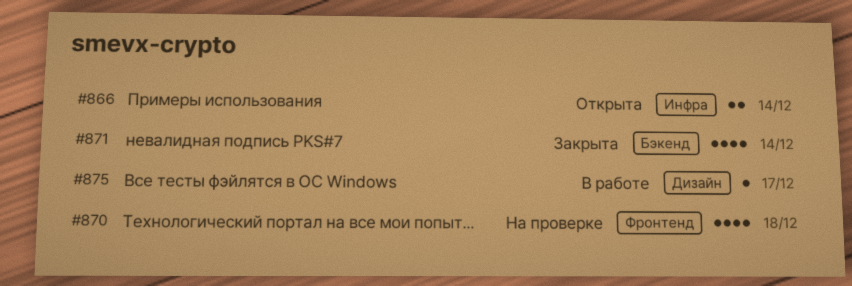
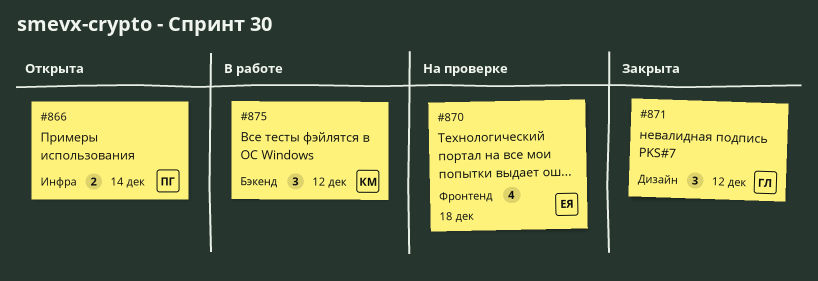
#871, label: Бэкенд -> Дизайн
#871, estimate: 4 -> 3
#871, due: Dec 14 -> Dec 12
#875, label: Дизайн -> Бэкенд
#875, estimate: 1 -> 3
#875, due: Dec 17 -> Dec 12

